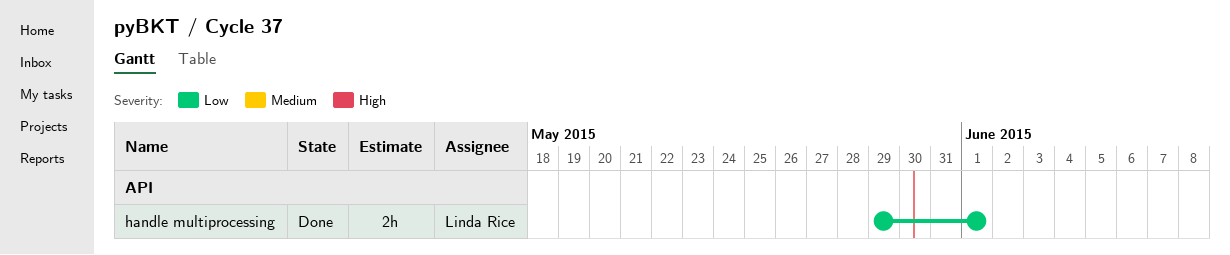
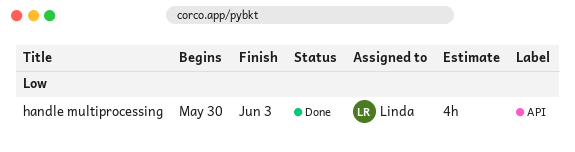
handle multiprocessing, estimate: 2h -> 4h
handle multiprocessing, start: May 29 -> May 30
handle multiprocessing, due: Jun 1 -> Jun 3

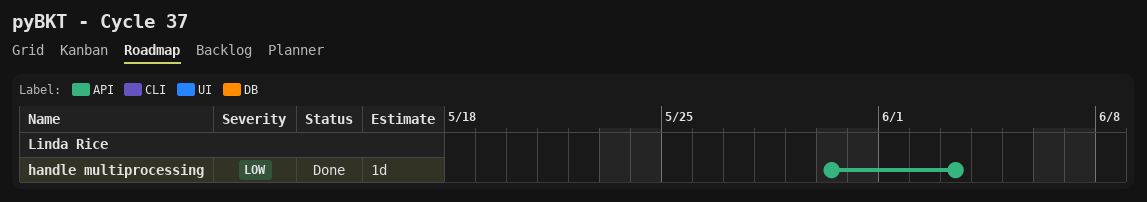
handle multiprocessing, estimate: 4h -> 1d

